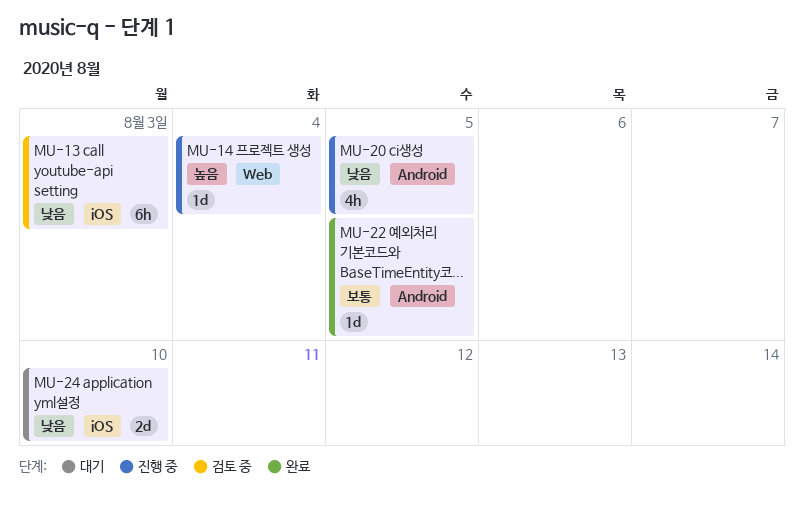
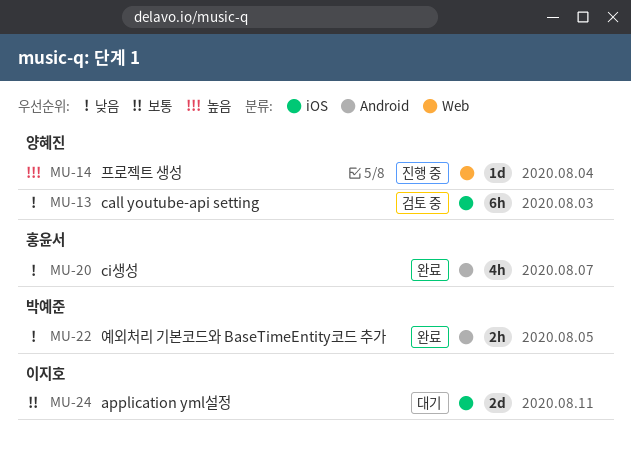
MU-20, status: 진행 중 -> 완료
MU-20, due: Aug 5 -> Aug 7
MU-22, priority: 보통 -> 낮음
MU-22, estimate: 1d -> 2h
MU-24, priority: 낮음 -> 보통
MU-24, due: Aug 10 -> Aug 11

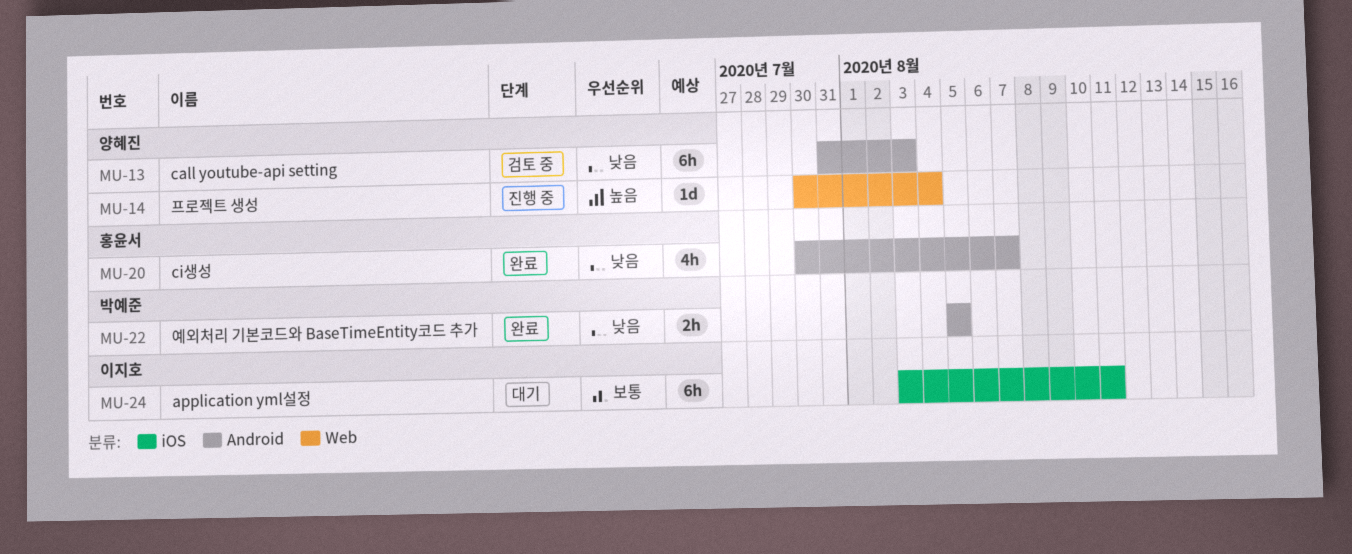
MU-13, label: iOS -> Android
MU-24, estimate: 2d -> 6h

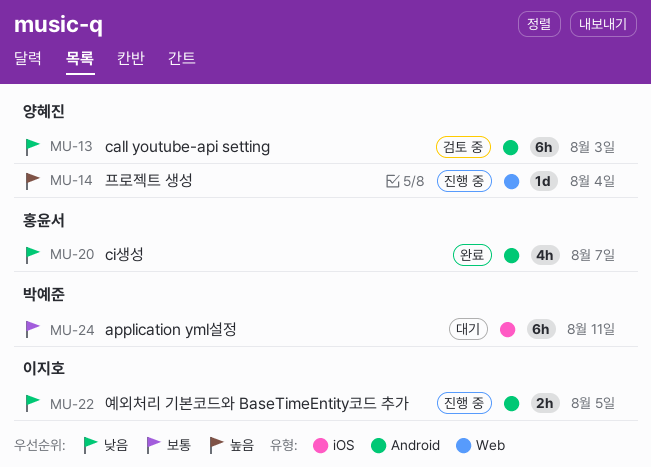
MU-22, status: 완료 -> 진행 중
MU-22, owner: 박예준 -> 이지호
MU-24, owner: 이지호 -> 박예준

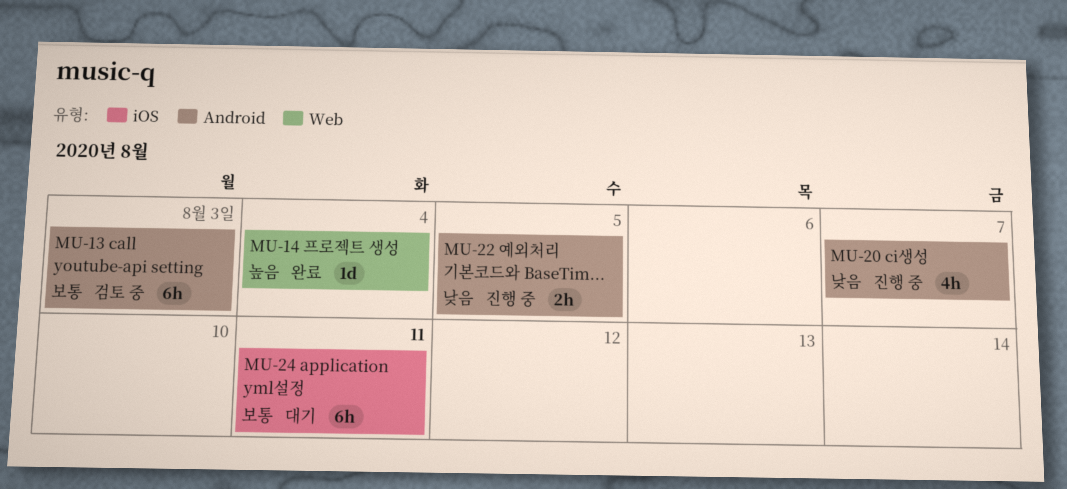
MU-13, priority: 낮음 -> 보통
MU-14, status: 진행 중 -> 완료
MU-20, status: 완료 -> 진행 중

